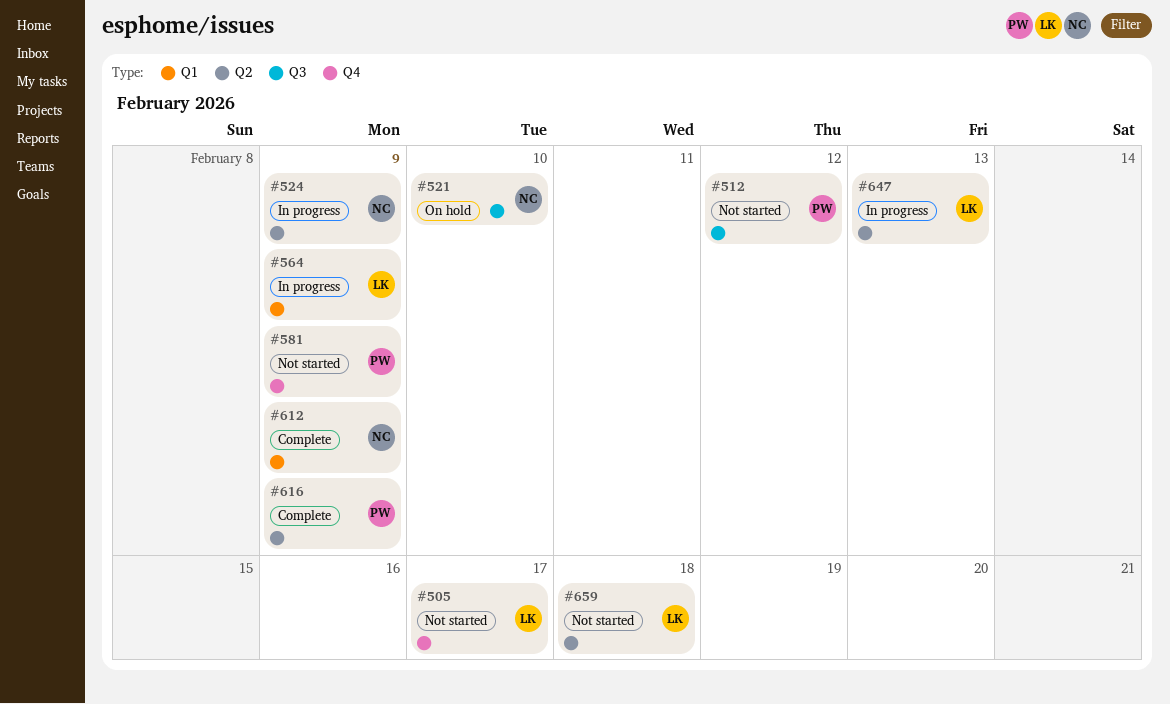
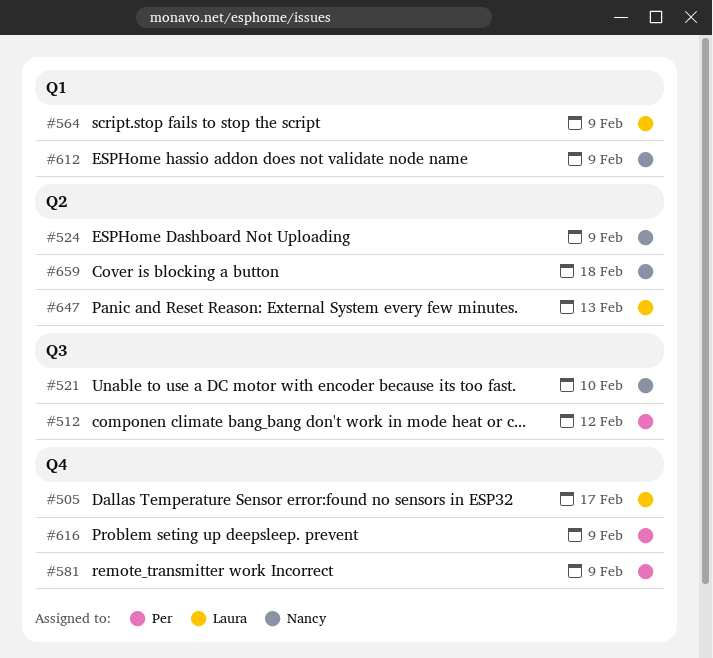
#616, label: Q2 -> Q4
#659, owner: Laura -> Nancy

